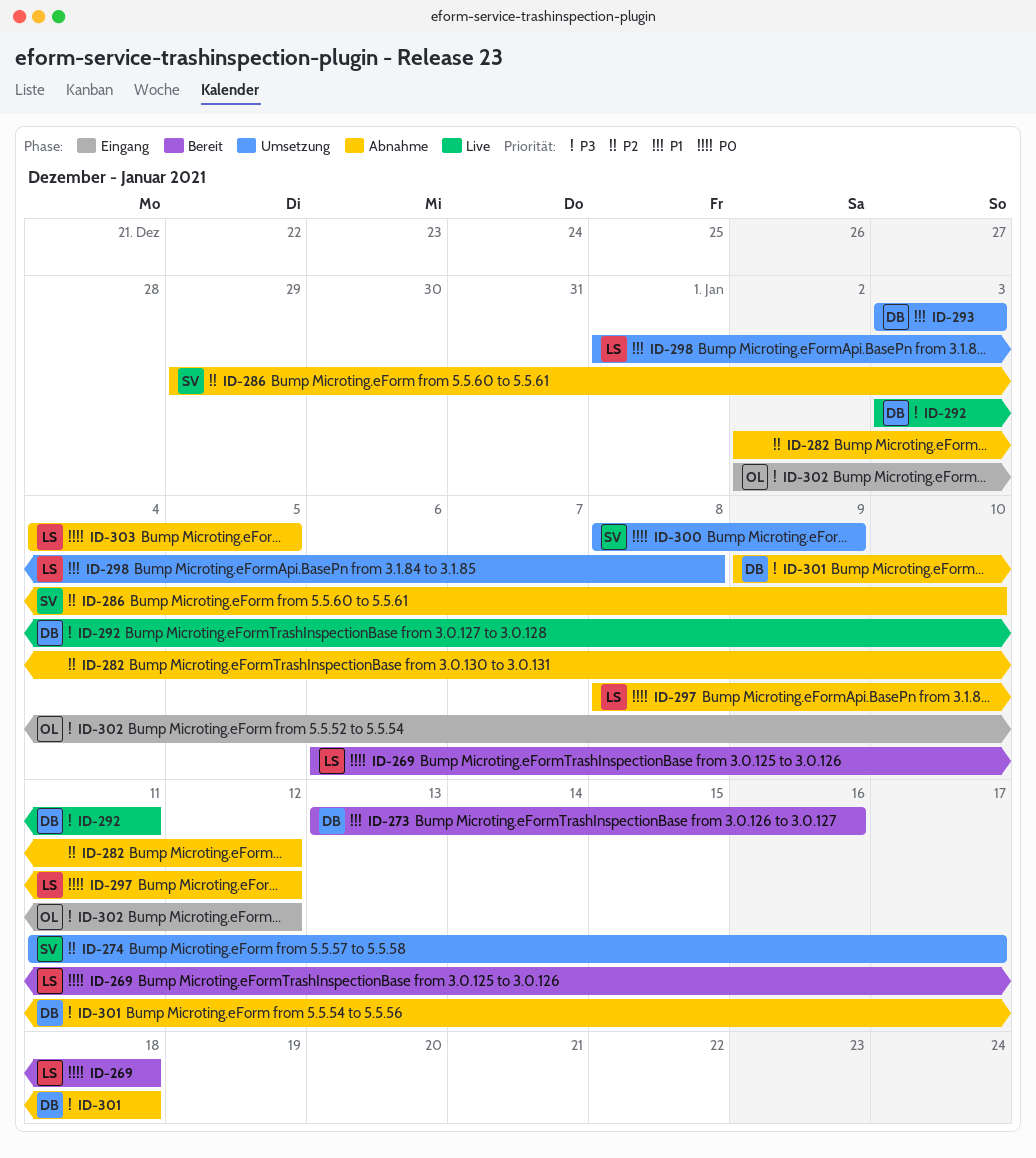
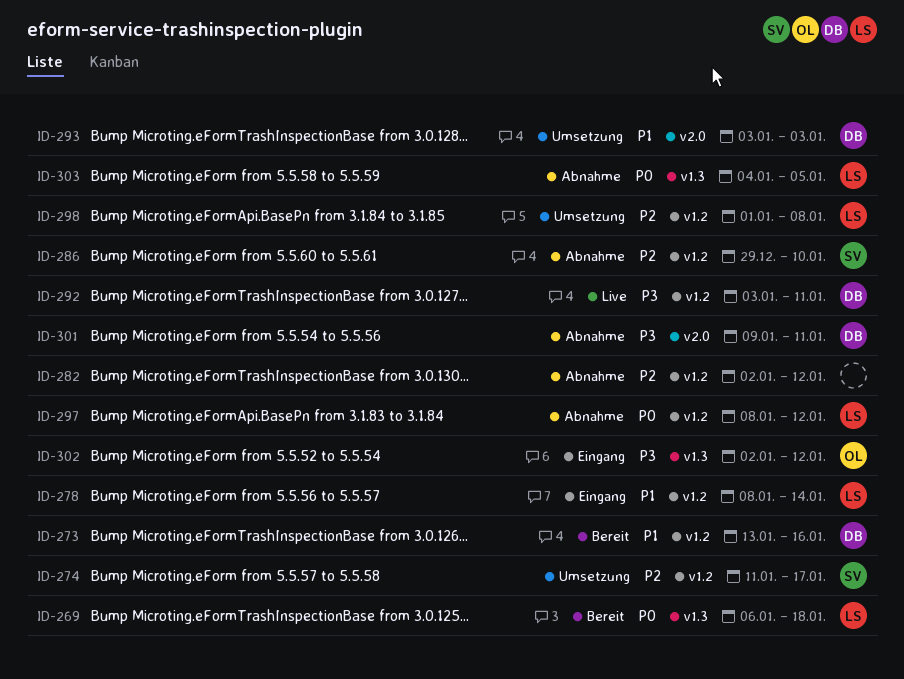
ID-278: none -> present
ID-298, priority: P1 -> P2
ID-300: present -> none
ID-301, due: Jan 18 -> Jan 11

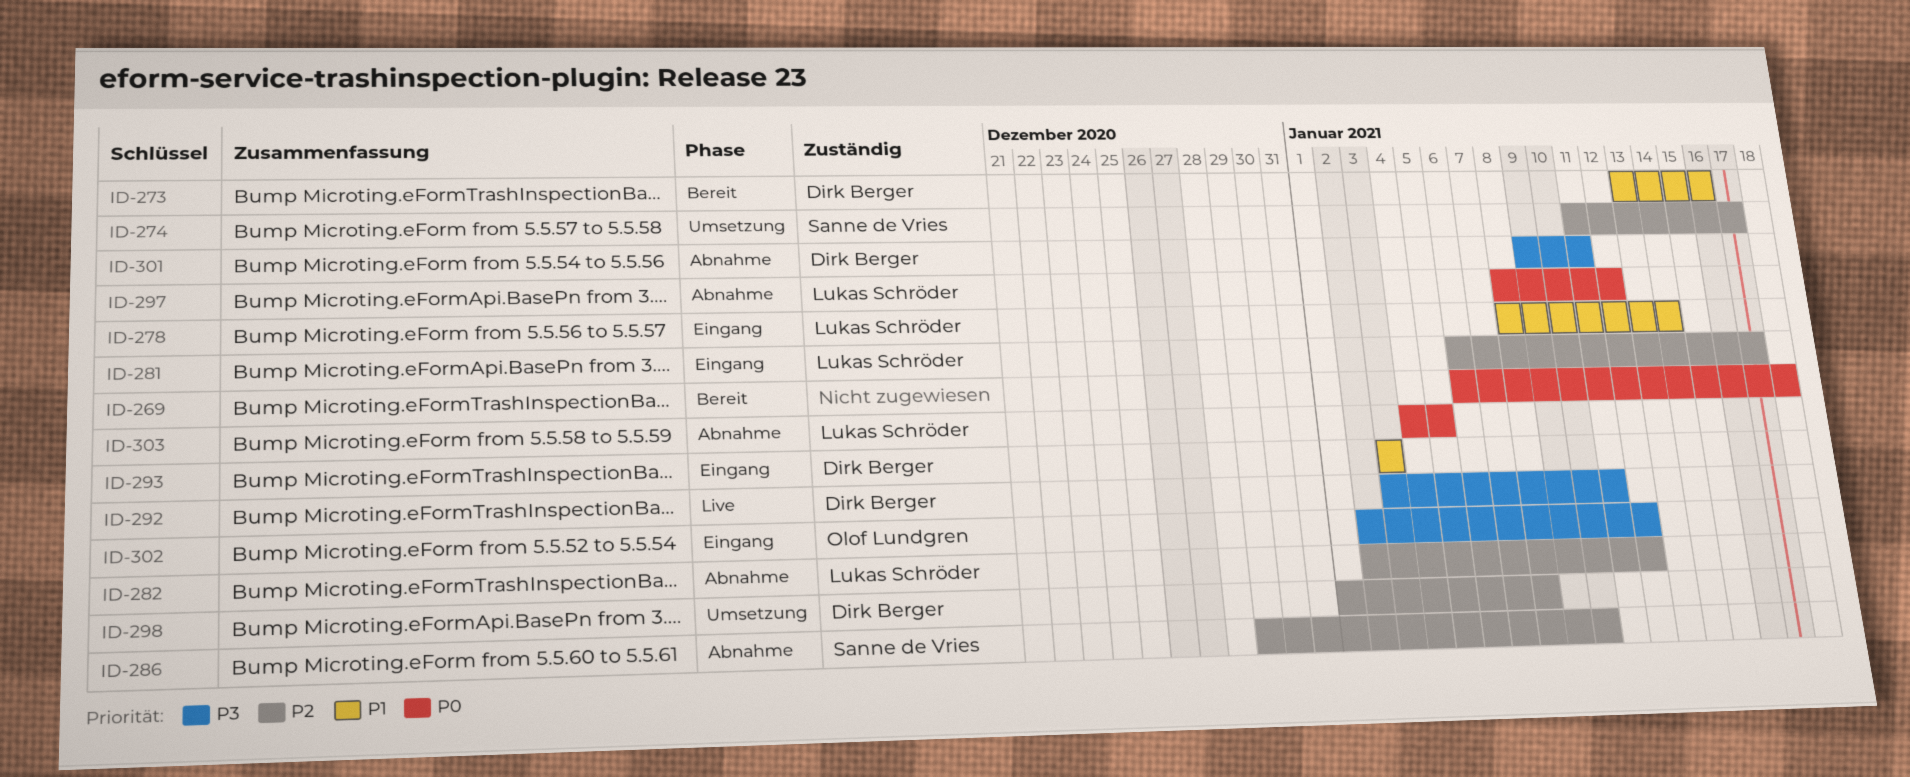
ID-269, owner: Lukas Schröder -> none
ID-281: none -> present
ID-282, owner: none -> Lukas Schröder
ID-293, status: Umsetzung -> Eingang
ID-298, owner: Lukas Schröder -> Dirk Berger

